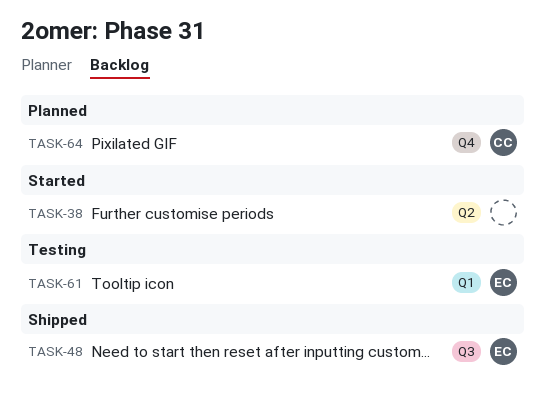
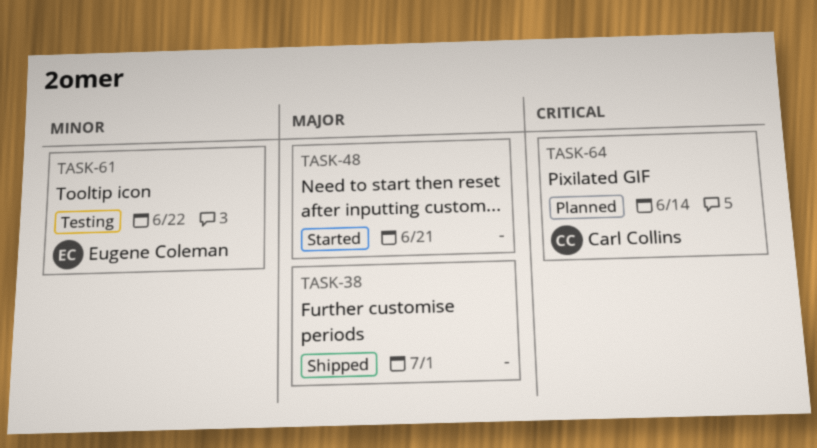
TASK-38, status: Started -> Shipped
TASK-48, status: Shipped -> Started
TASK-48, owner: Eugene Coleman -> none

